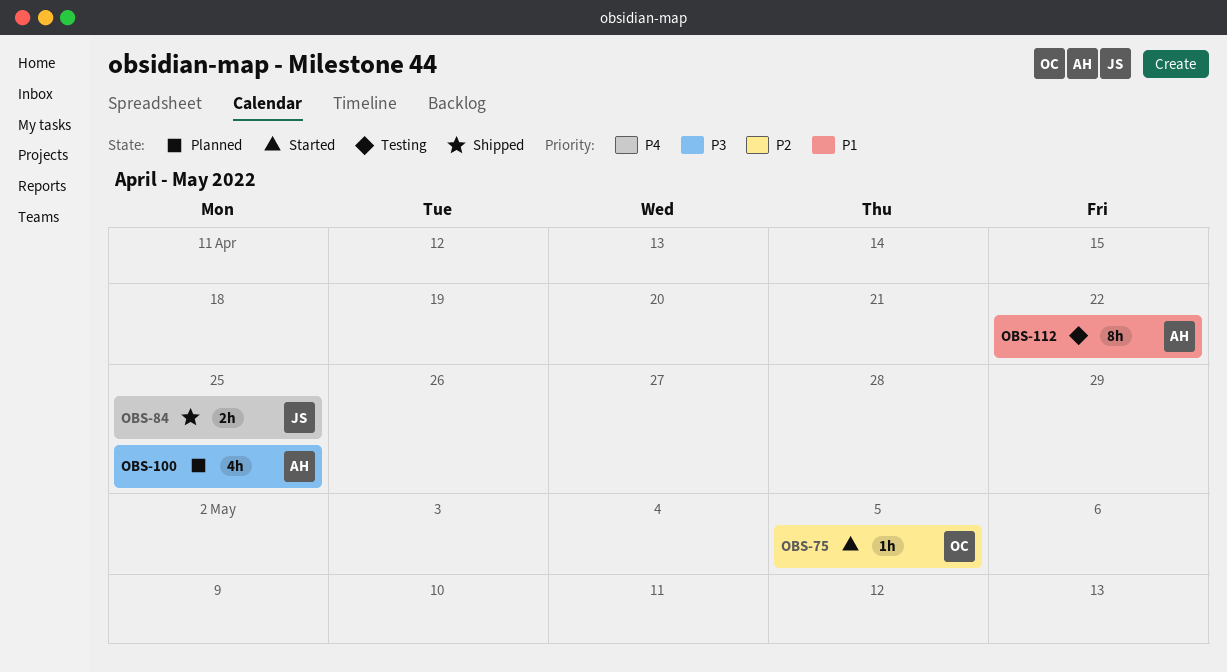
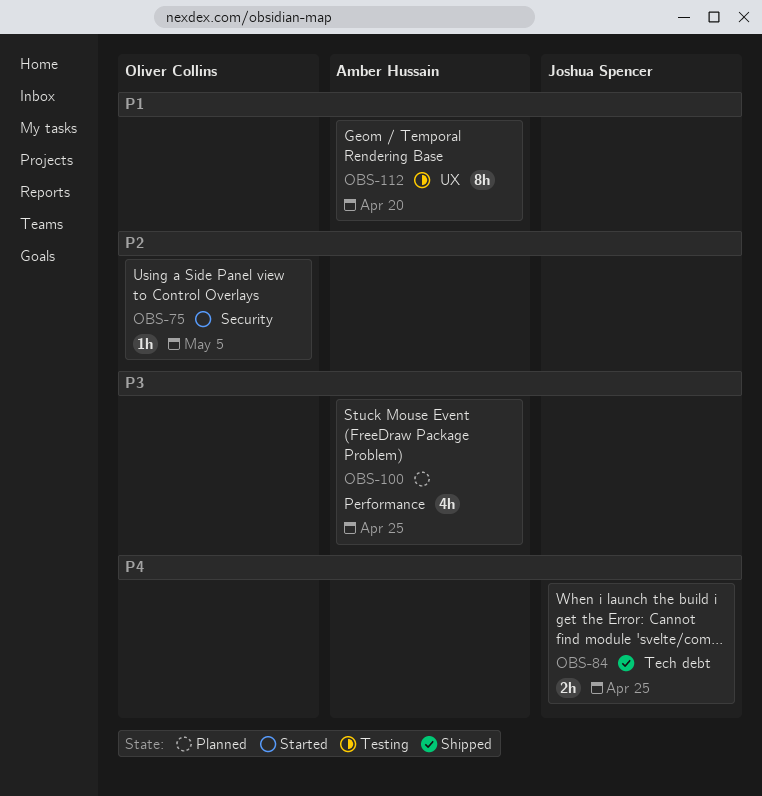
OBS-112, due: Apr 22 -> Apr 20

